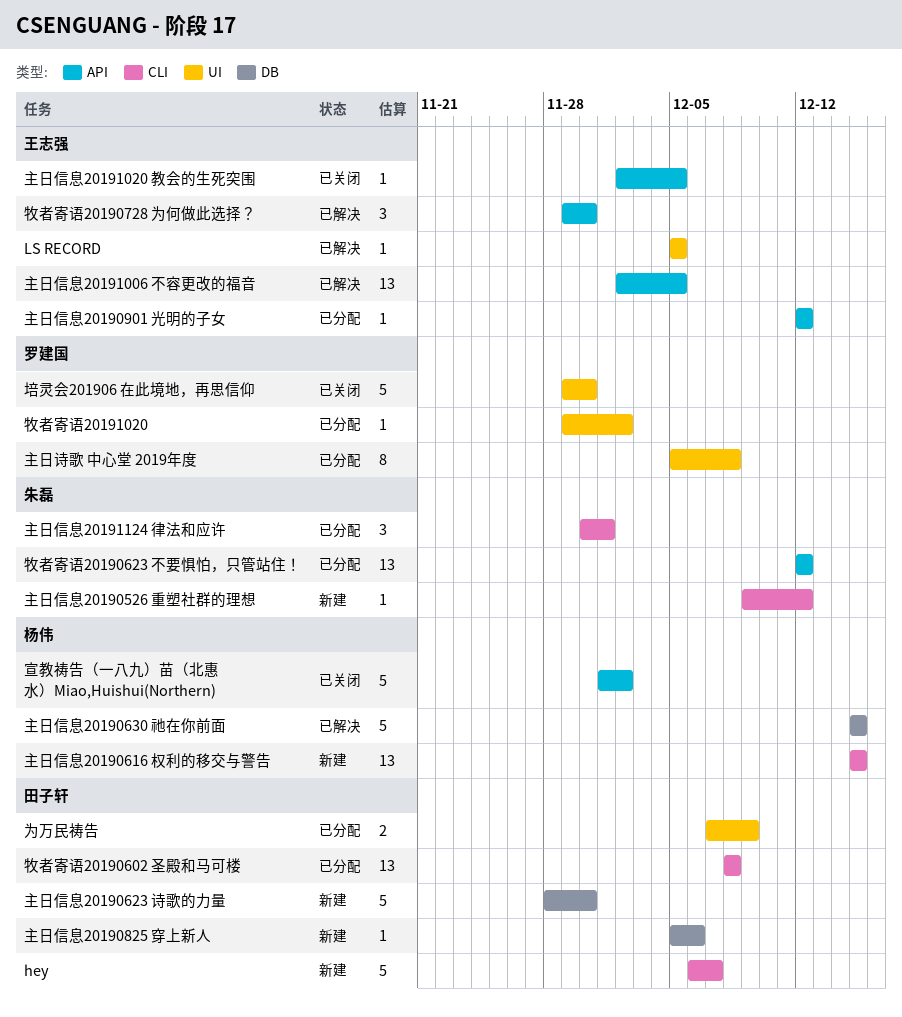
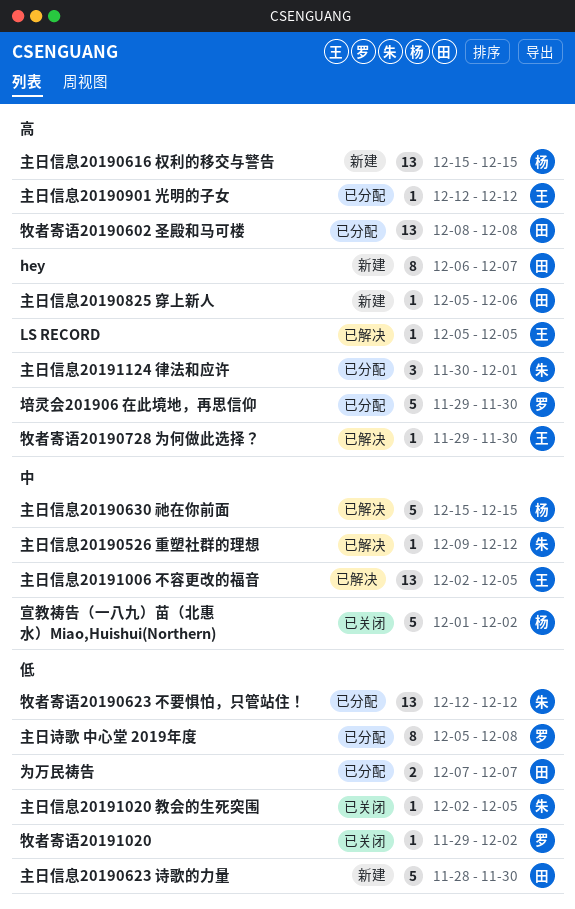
hey, estimate: 5 -> 8
为万民祷告, due: Dec 9 -> Dec 7
主日信息20190526 重塑社群的理想, status: 新建 -> 已解决
主日信息20191020 教会的生死突围, owner: 王志强 -> 朱磊
培灵会201906 在此境地，再思信仰, status: 已关闭 -> 已分配
牧者寄语20190728 为何做此选择？, estimate: 3 -> 1
牧者寄语20191020, status: 已分配 -> 已关闭

